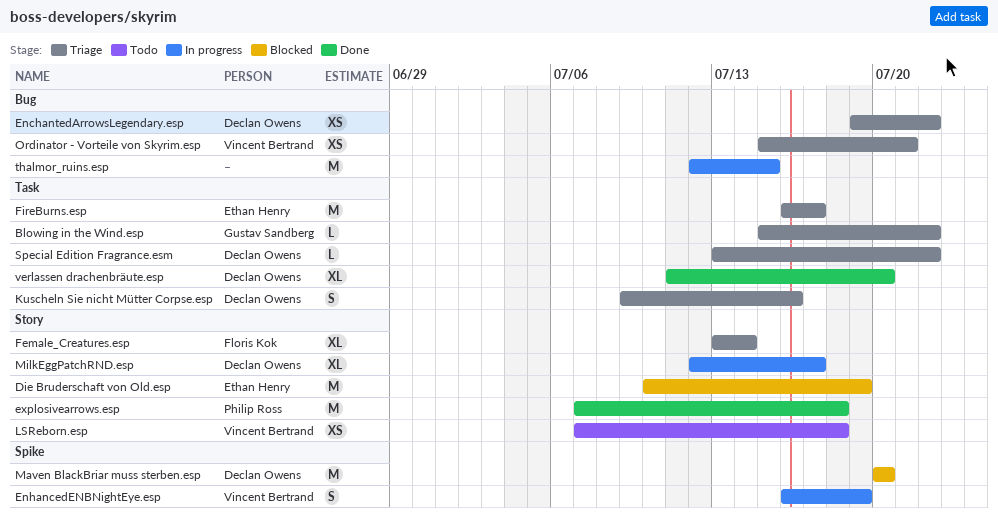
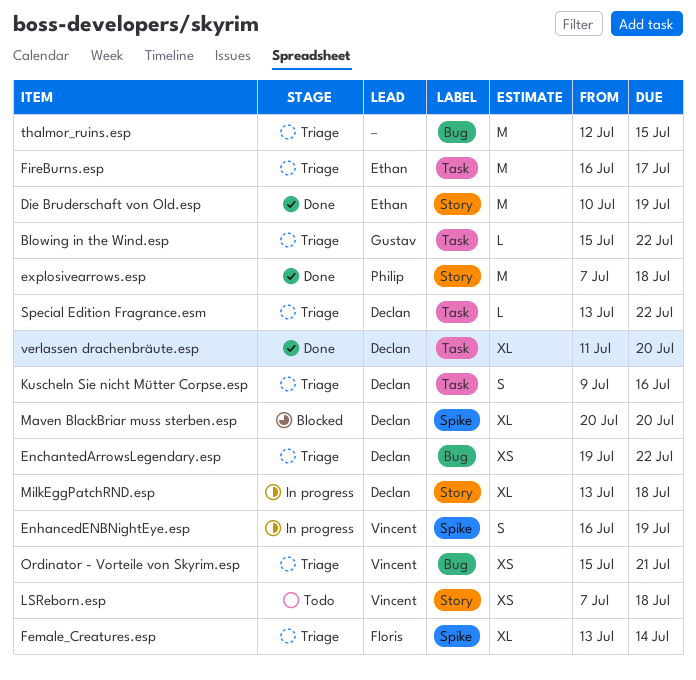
Die Bruderschaft von Old.esp, status: Blocked -> Done
Female_Creatures.esp, label: Story -> Spike
Maven BlackBriar muss sterben.esp, estimate: M -> XL
MilkEggPatchRND.esp, start: Jul 12 -> Jul 13
MilkEggPatchRND.esp, due: Jul 17 -> Jul 18
thalmor_ruins.esp, status: In progress -> Triage

